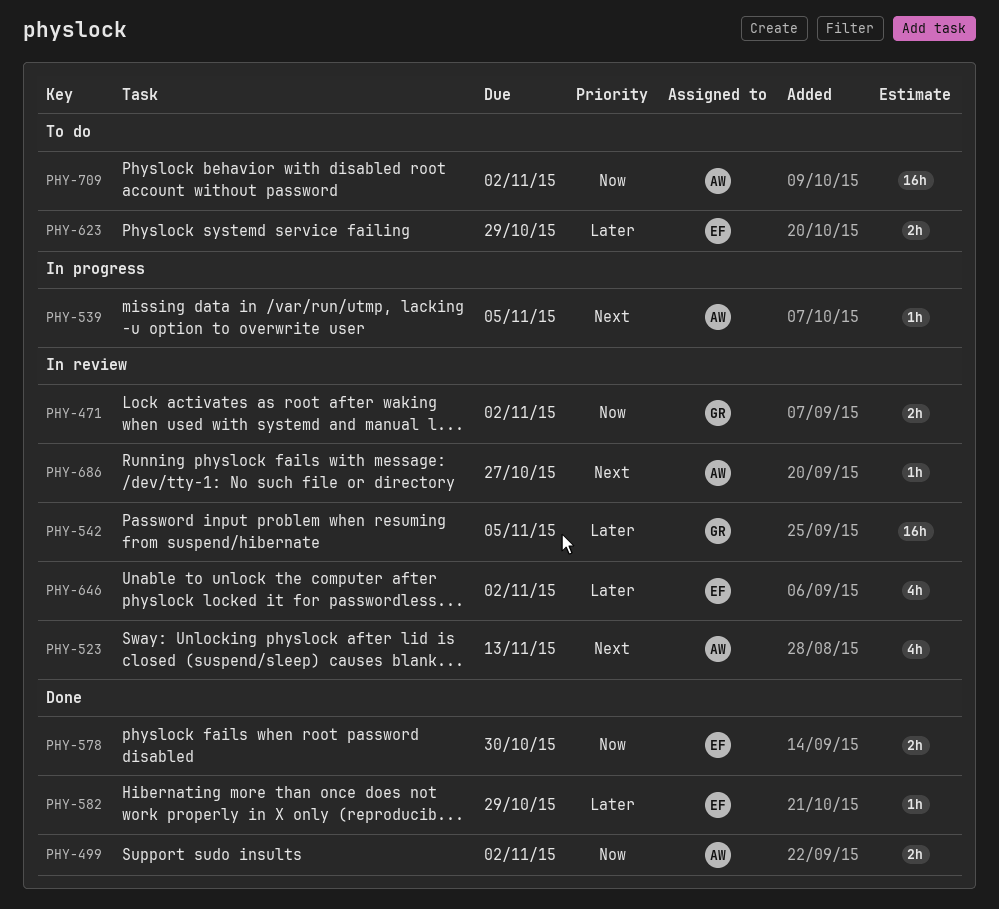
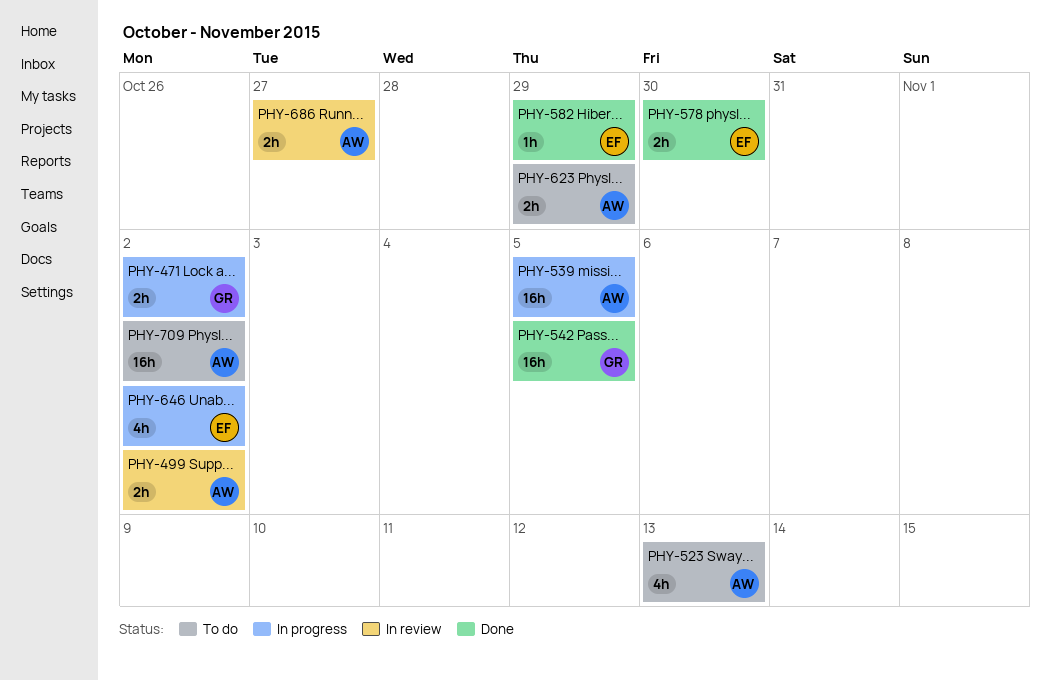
PHY-471, status: In review -> In progress
PHY-499, status: Done -> In review
PHY-523, status: In review -> To do
PHY-539, estimate: 1h -> 16h
PHY-542, status: In review -> Done
PHY-623, owner: EF -> AW
PHY-646, status: In review -> In progress
PHY-686, estimate: 1h -> 2h

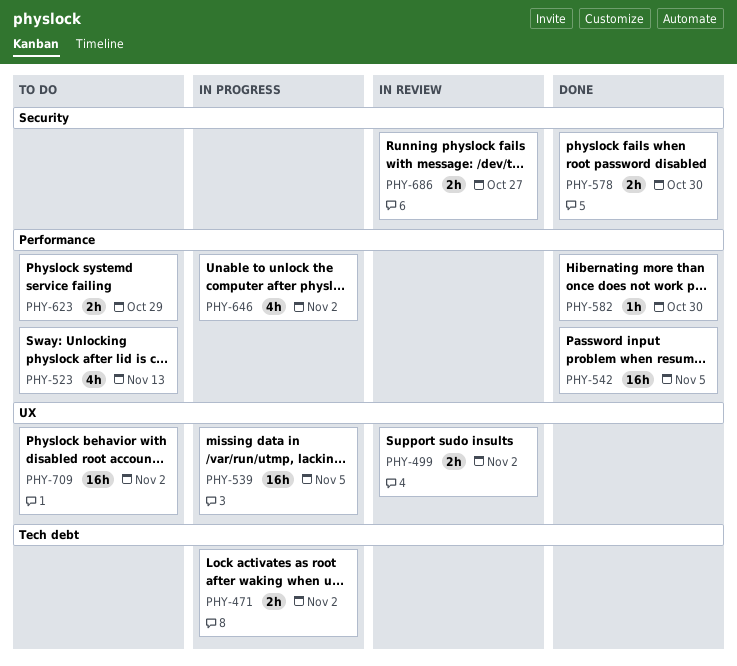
PHY-582, due: Oct 29 -> Oct 30

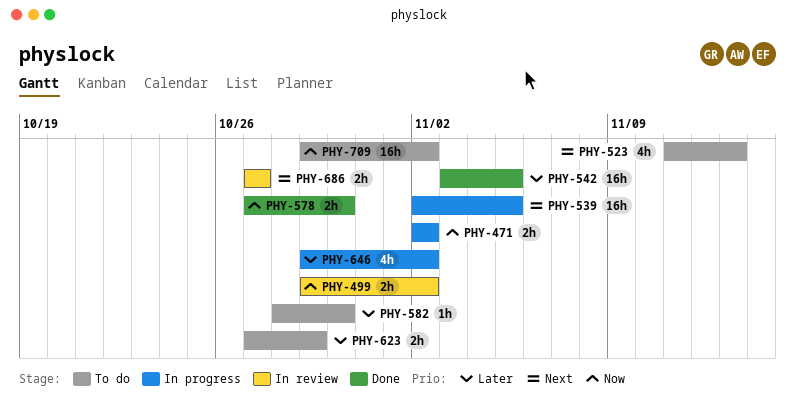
PHY-582, status: Done -> To do

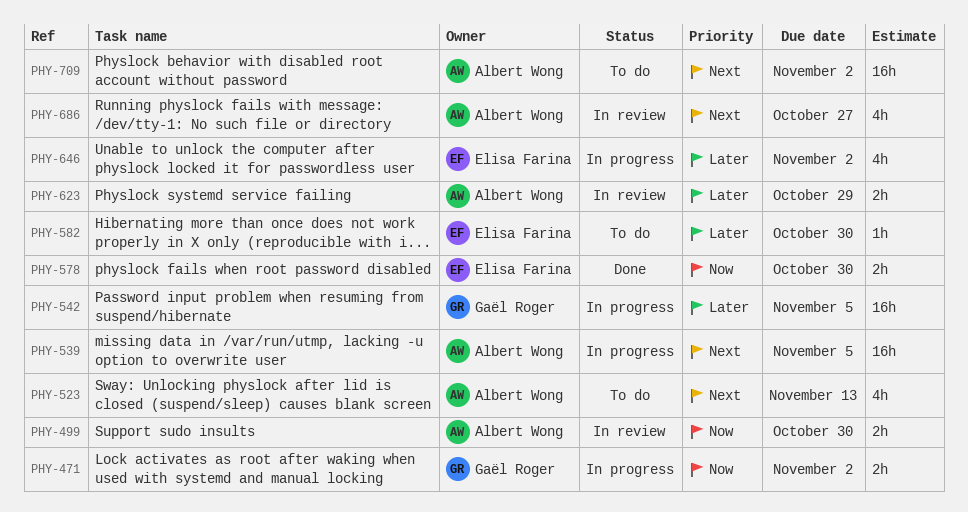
PHY-499, due: Nov 2 -> Oct 30
PHY-542, status: Done -> In progress
PHY-623, status: To do -> In review
PHY-686, estimate: 2h -> 4h
PHY-709, priority: Now -> Next

